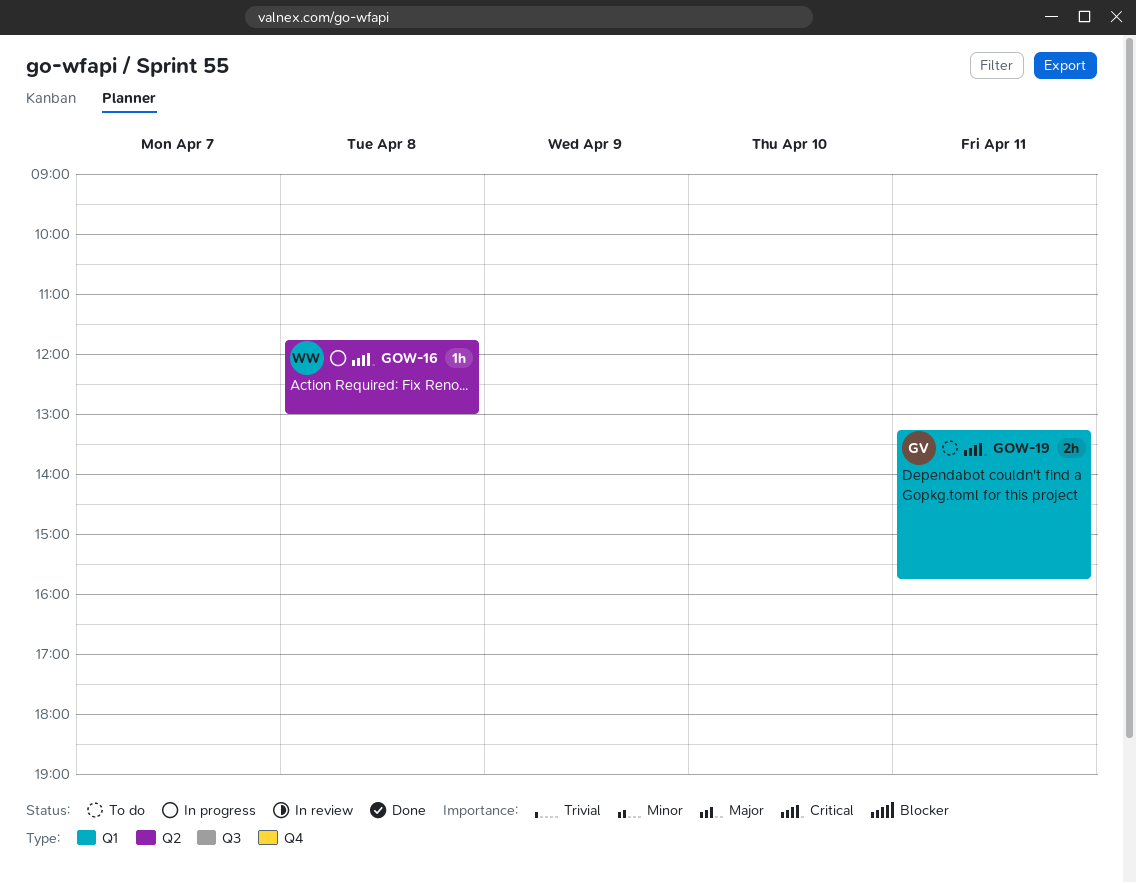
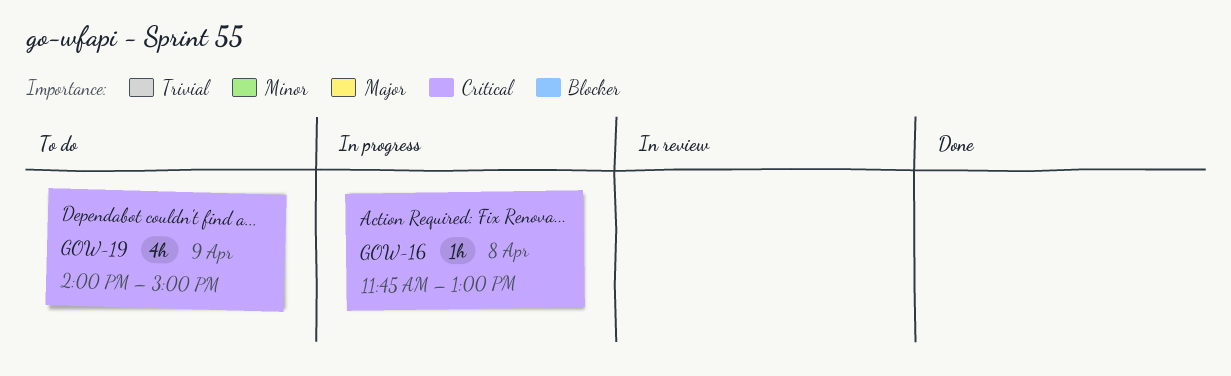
GOW-19, estimate: 2h -> 4h
GOW-19, day: Apr 11 -> Apr 9
GOW-19, begins: 13:15 -> 14:00
GOW-19, ends: 15:45 -> 15:00

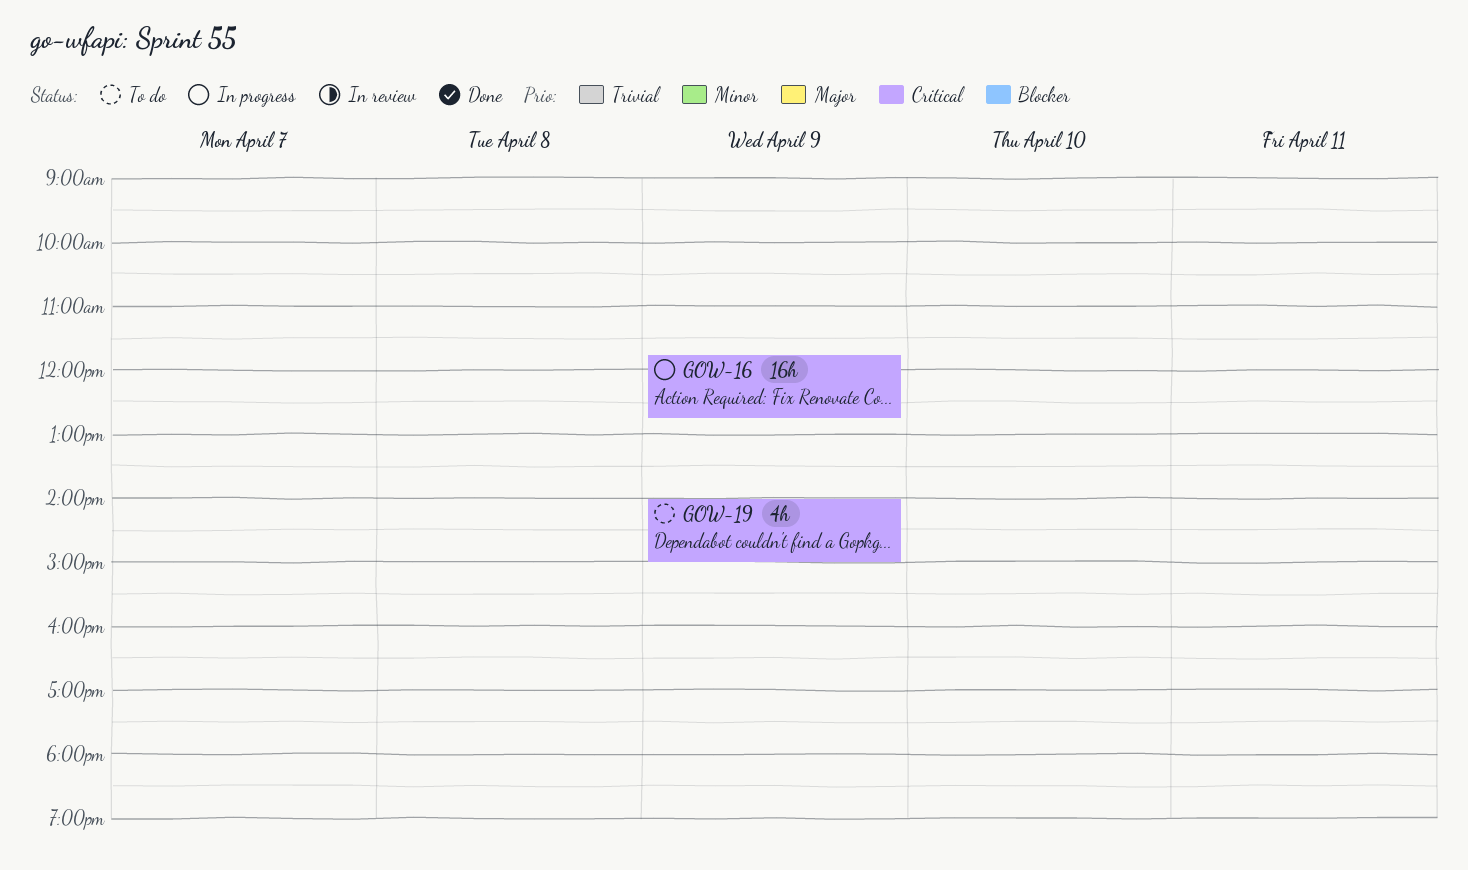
GOW-16, estimate: 1h -> 16h
GOW-16, day: Apr 8 -> Apr 9
GOW-16, ends: 13:00 -> 12:45

